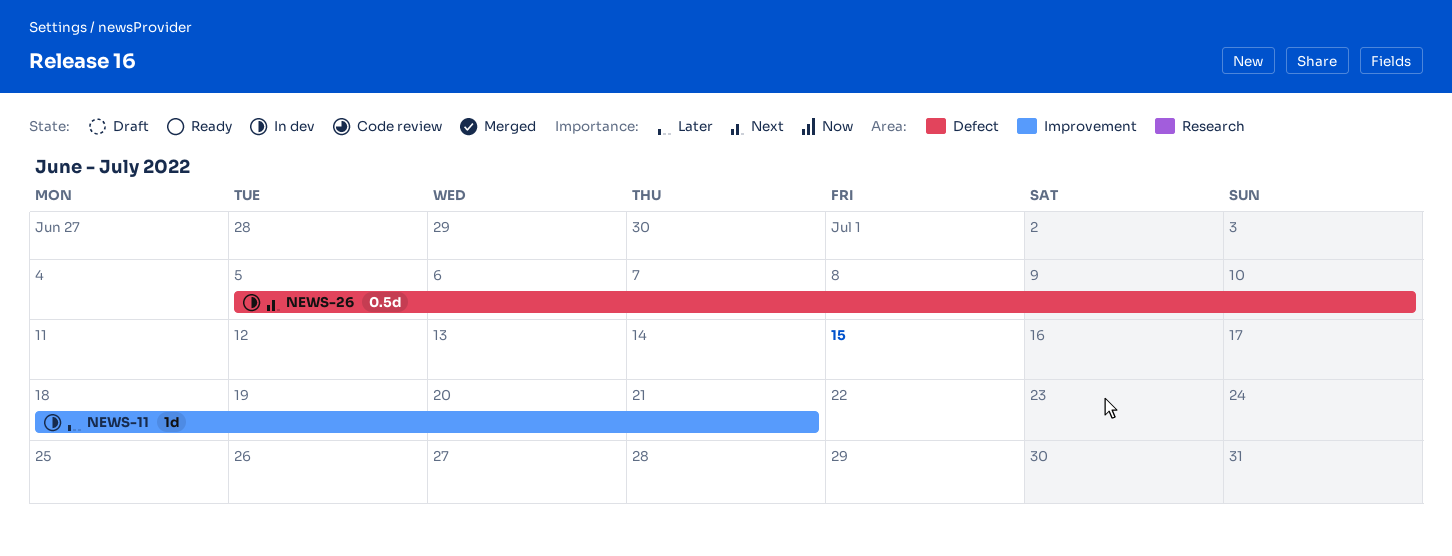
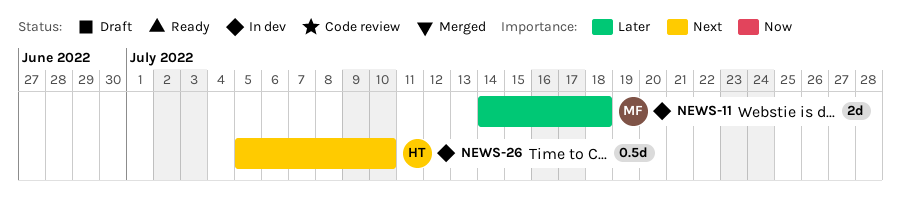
NEWS-11, estimate: 1d -> 2d
NEWS-11, start: Jul 18 -> Jul 14
NEWS-11, due: Jul 21 -> Jul 18

